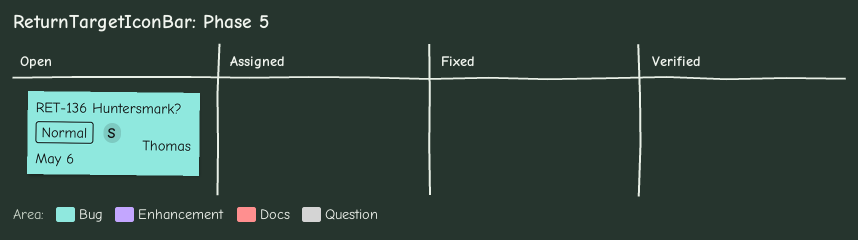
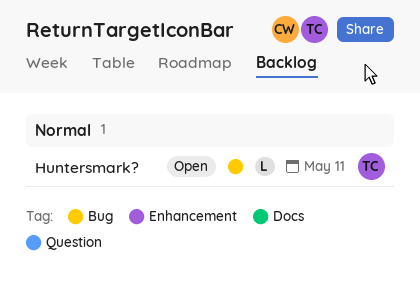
Huntersmark?, estimate: S -> L
Huntersmark?, due: May 6 -> May 11

